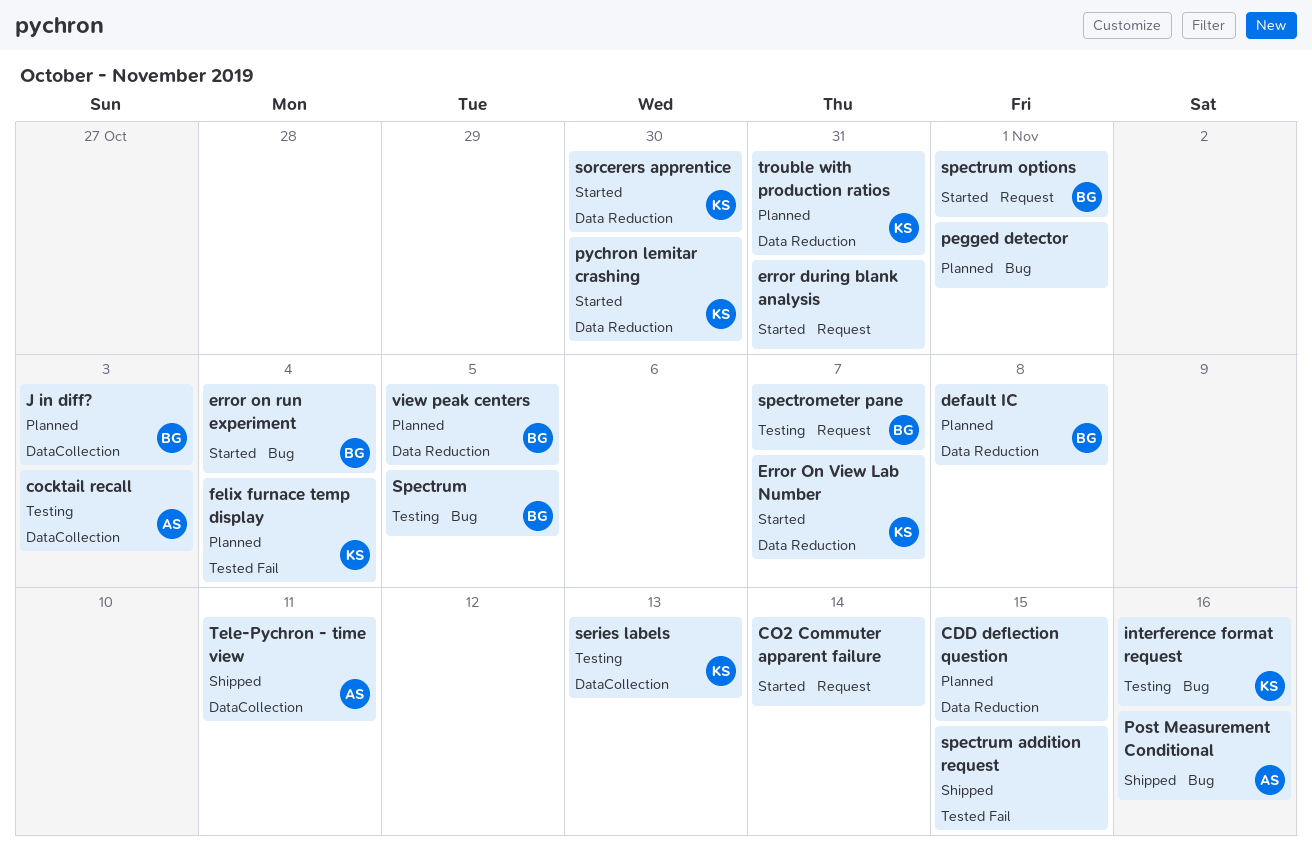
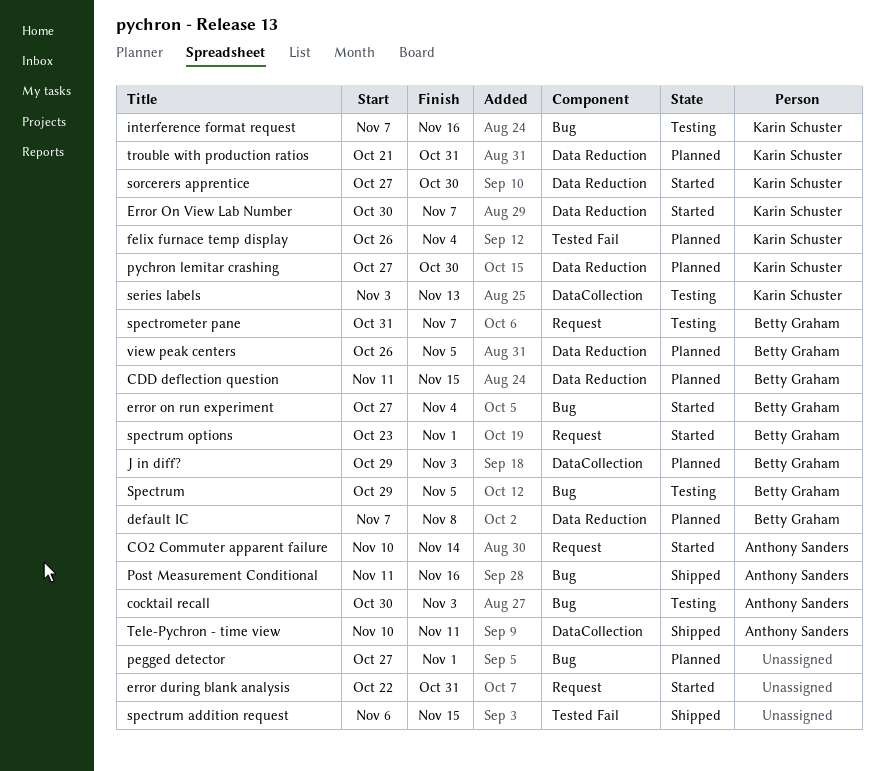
CDD deflection question, owner: none -> Betty Graham
CO2 Commuter apparent failure, owner: none -> Anthony Sanders
cocktail recall, label: DataCollection -> Bug
pychron lemitar crashing, status: Started -> Planned

